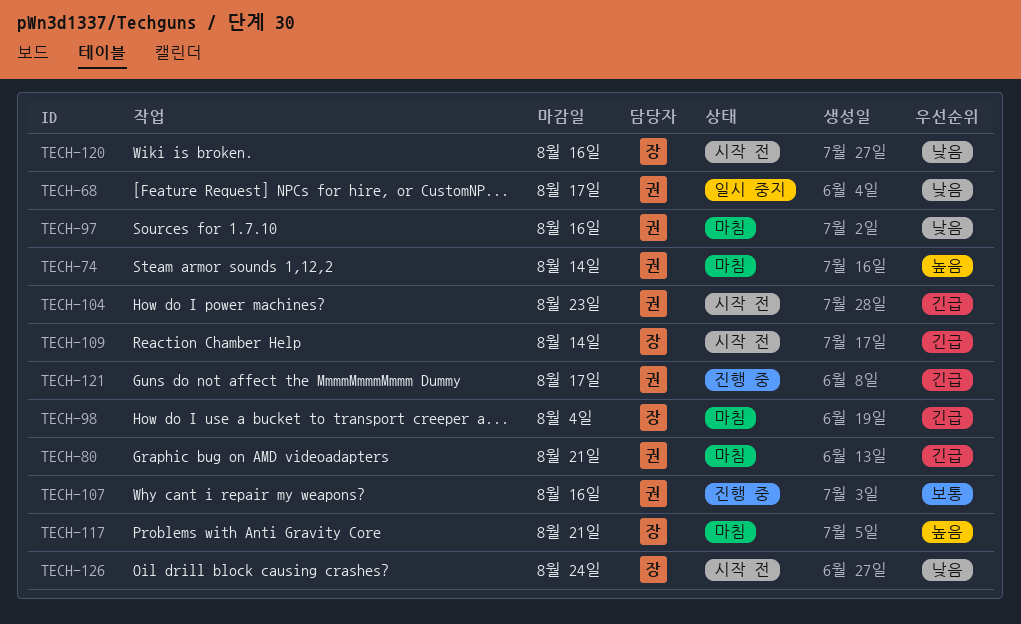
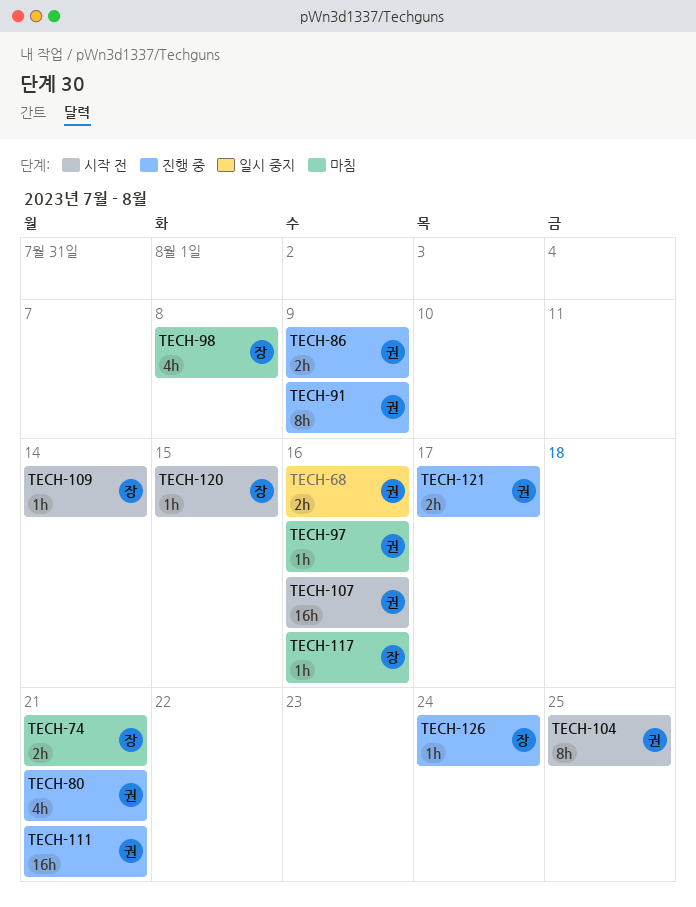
TECH-68, due: Aug 17 -> Aug 16
TECH-74, owner: 권 -> 장
TECH-74, due: Aug 14 -> Aug 21
TECH-80, status: 마침 -> 진행 중
TECH-86: none -> present
TECH-91: none -> present
TECH-98, due: Aug 4 -> Aug 8
TECH-104, due: Aug 23 -> Aug 25
TECH-107, status: 진행 중 -> 시작 전
TECH-111: none -> present
TECH-117, due: Aug 21 -> Aug 16
TECH-120, due: Aug 16 -> Aug 15
TECH-126, status: 시작 전 -> 진행 중

